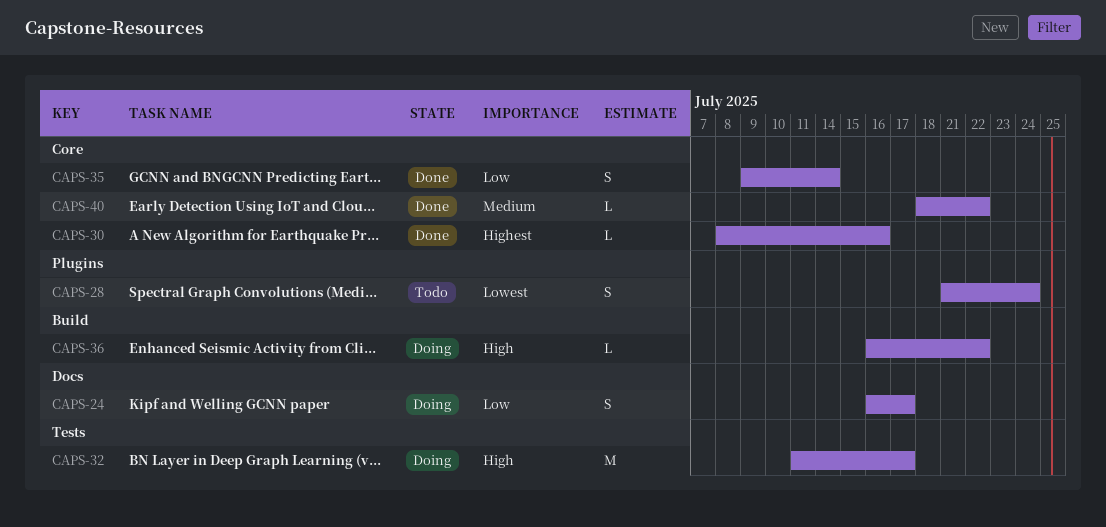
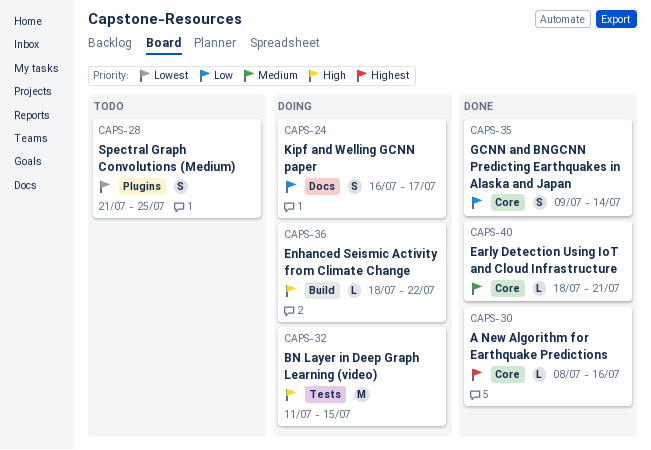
CAPS-28, due: Jul 24 -> Jul 25
CAPS-32, due: Jul 17 -> Jul 15
CAPS-36, start: Jul 16 -> Jul 18
CAPS-40, due: Jul 22 -> Jul 21

